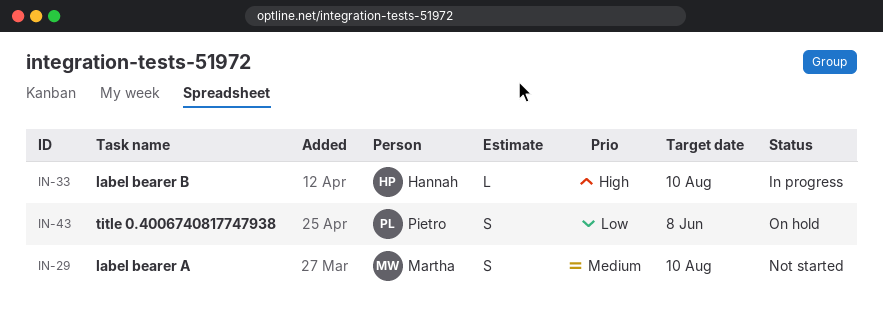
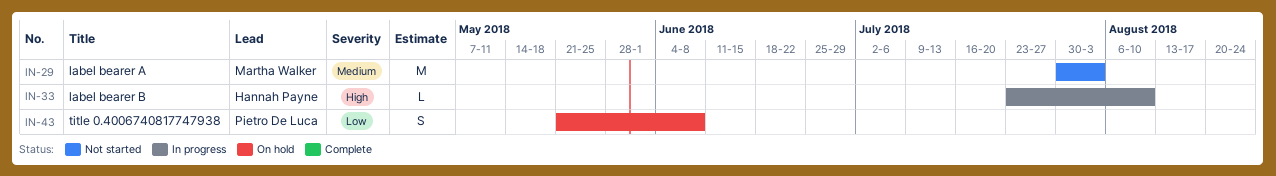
IN-29, estimate: S -> M
IN-29, due: Aug 10 -> Aug 3

